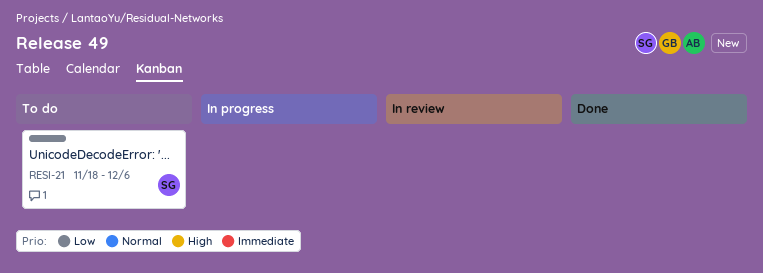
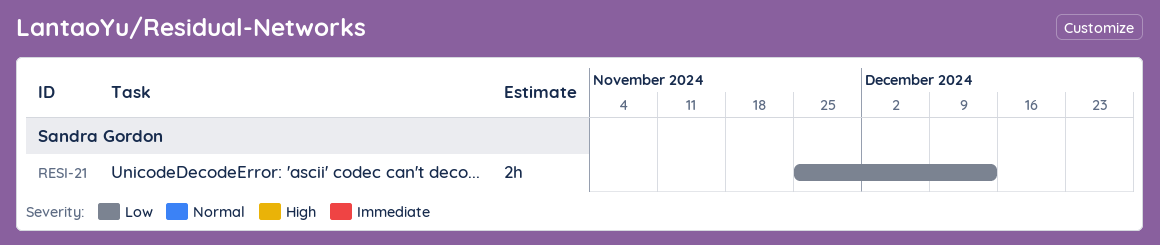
RESI-21, start: Nov 18 -> Nov 25
RESI-21, due: Dec 6 -> Dec 13

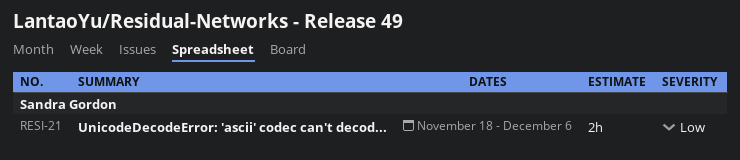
RESI-21, start: Nov 25 -> Nov 18
RESI-21, due: Dec 13 -> Dec 6

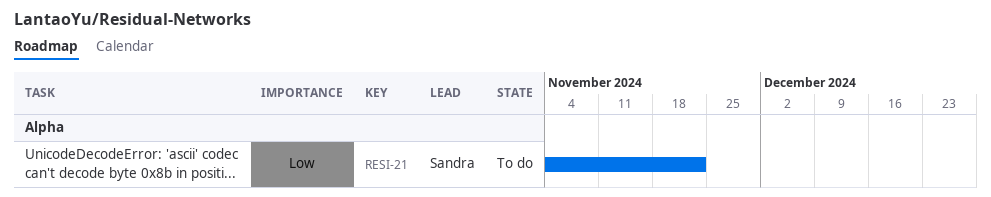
RESI-21, start: Nov 18 -> Nov 4
RESI-21, due: Dec 6 -> Nov 22

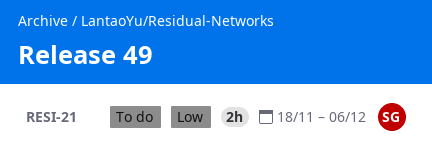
RESI-21, start: Nov 4 -> Nov 18
RESI-21, due: Nov 22 -> Dec 6

